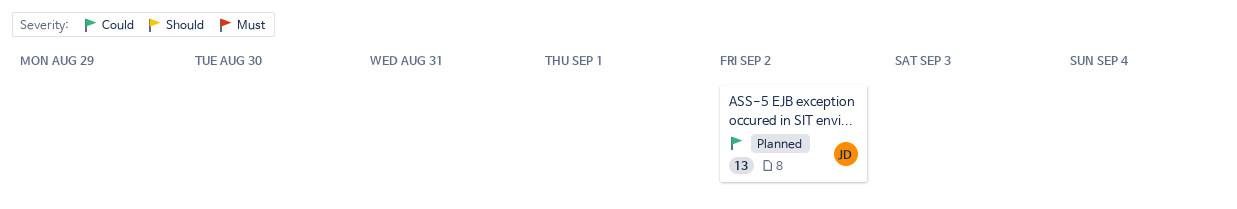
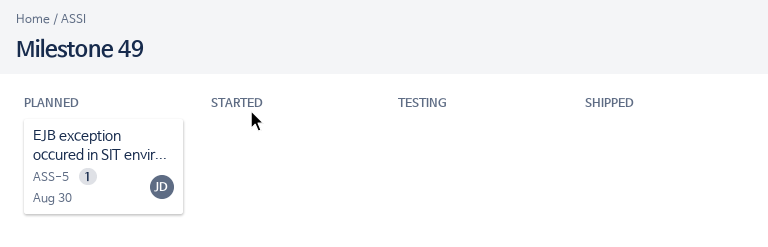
ASS-5, estimate: 13 -> 1
ASS-5, due: Sep 2 -> Aug 30

